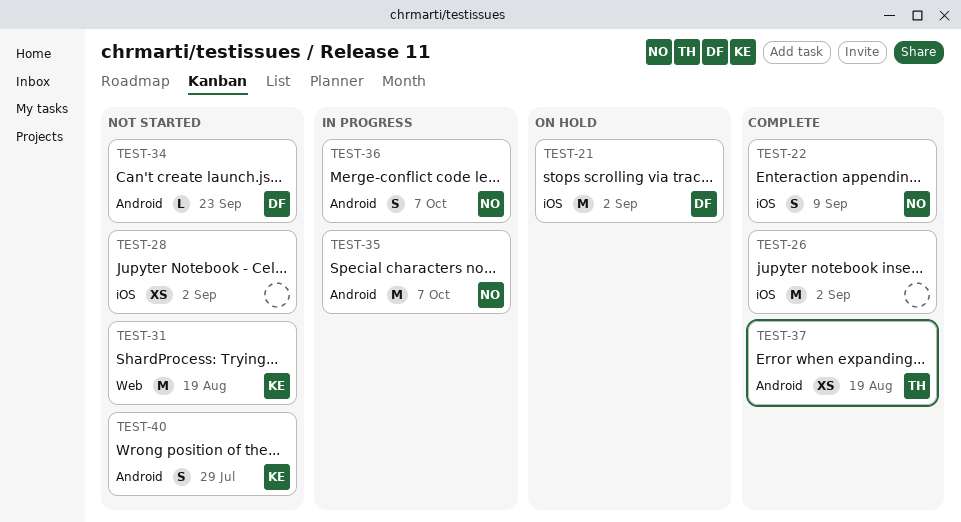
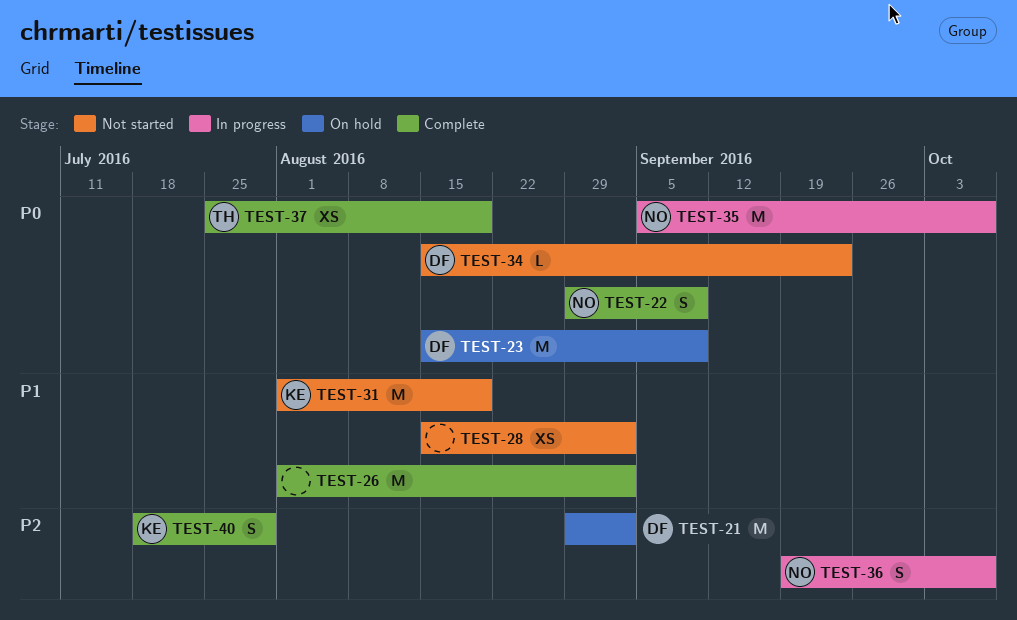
TEST-23: none -> present
TEST-40, status: Not started -> Complete

